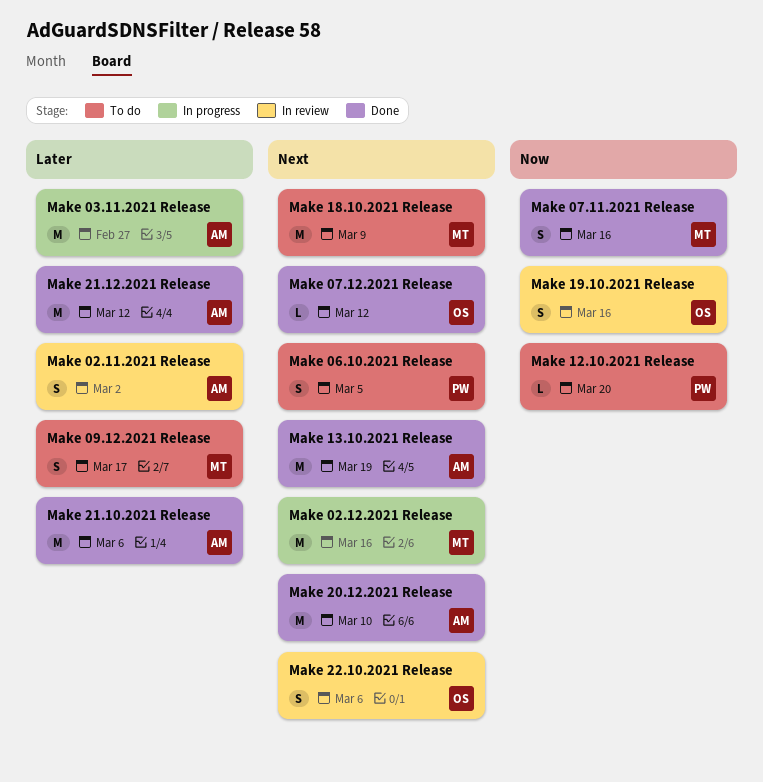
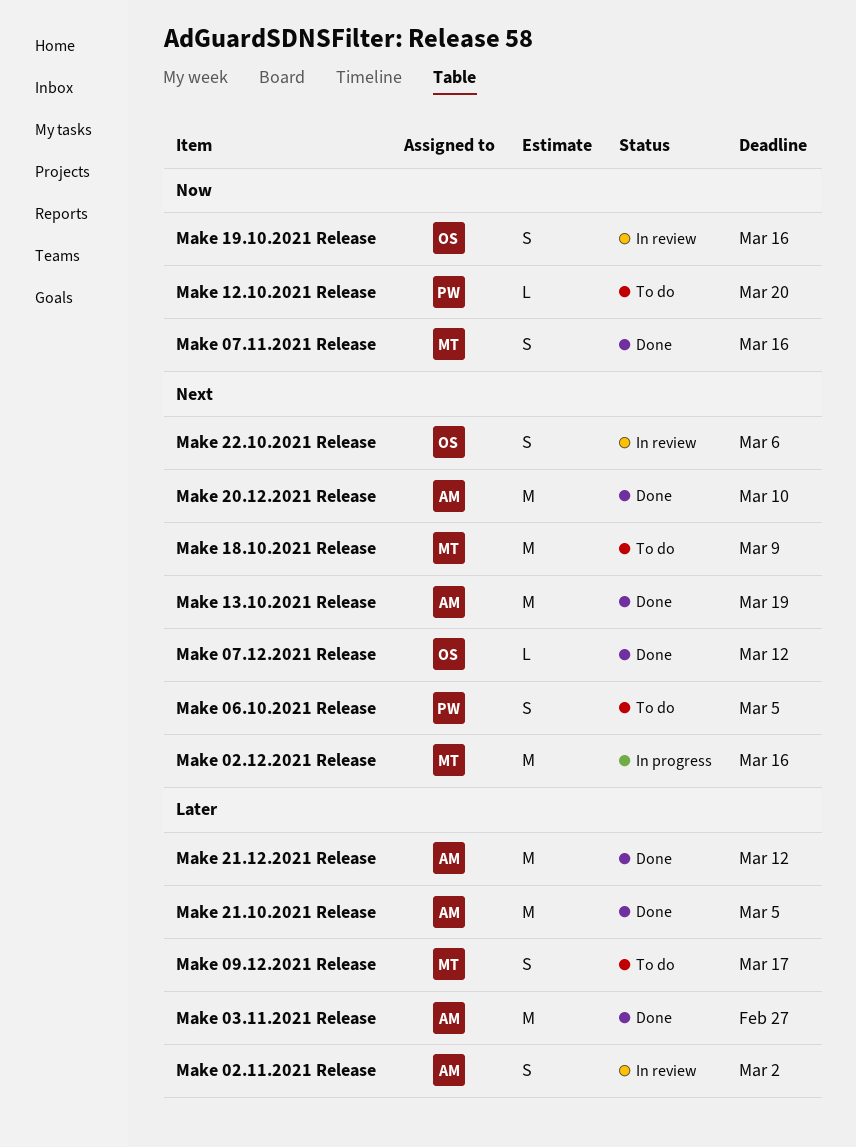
Make 03.11.2021 Release, status: In progress -> Done
Make 21.10.2021 Release, due: Mar 6 -> Mar 5

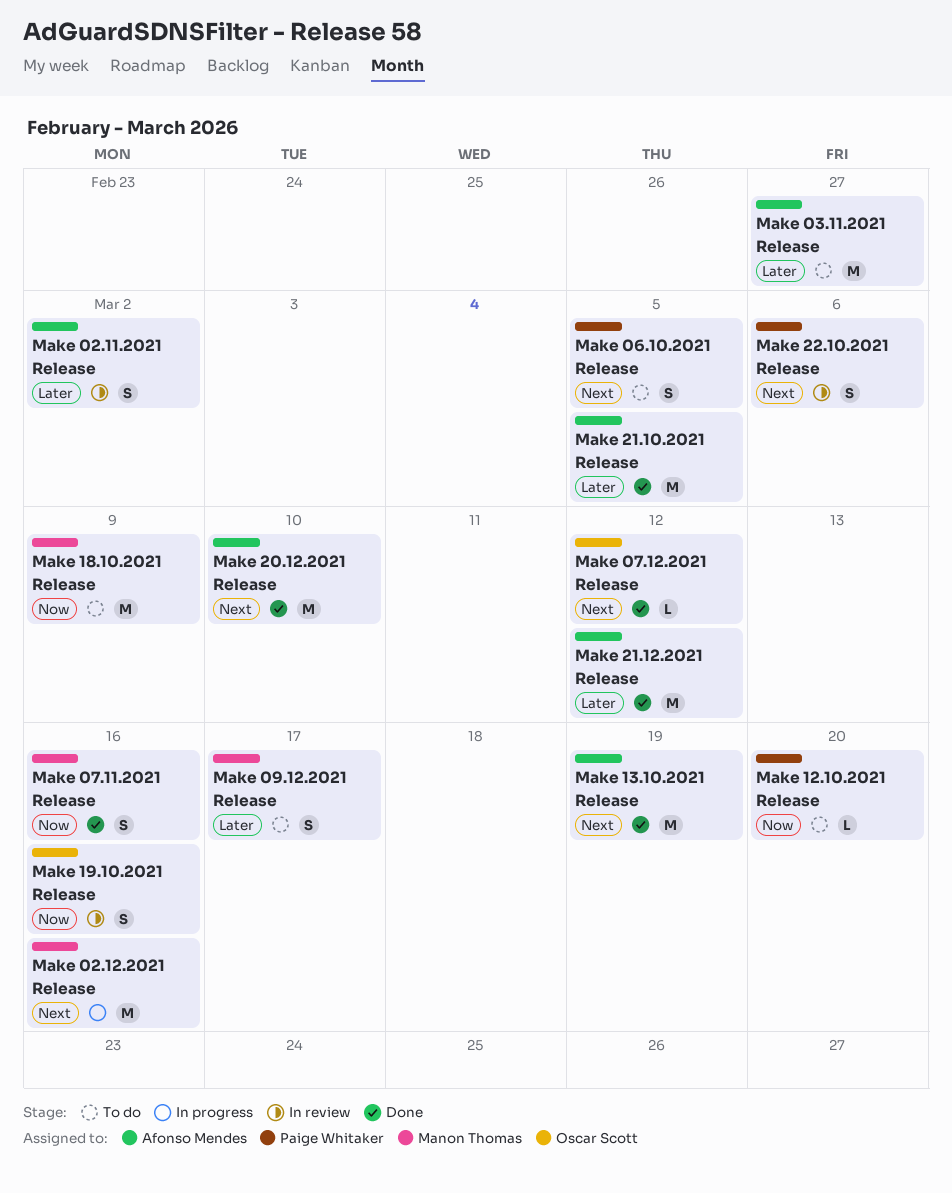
Make 03.11.2021 Release, status: Done -> To do
Make 18.10.2021 Release, priority: Next -> Now
Make 22.10.2021 Release, owner: Oscar Scott -> Paige Whitaker

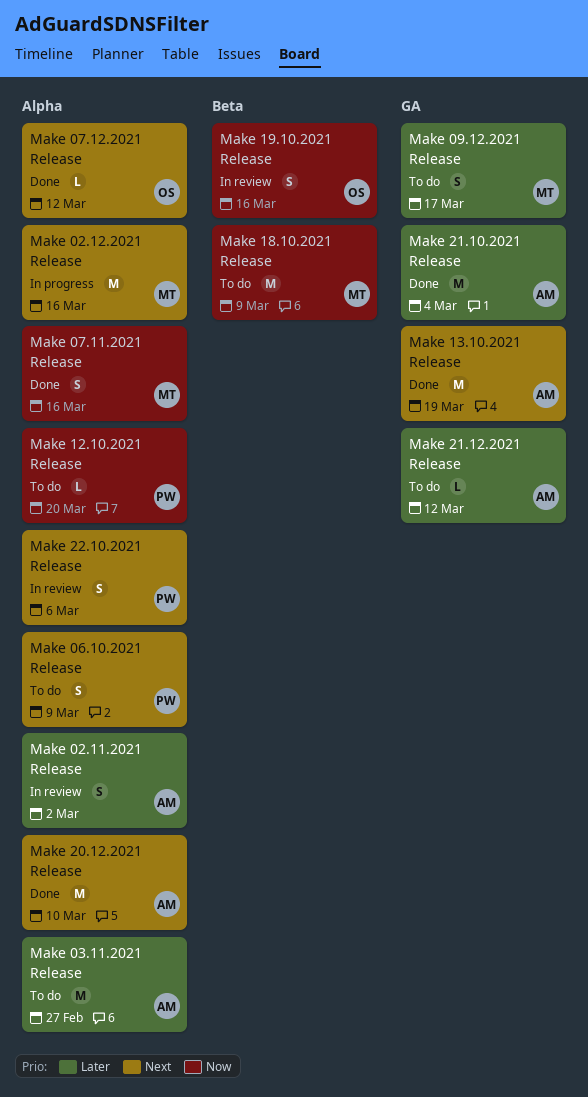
Make 06.10.2021 Release, due: Mar 5 -> Mar 9
Make 21.10.2021 Release, due: Mar 5 -> Mar 4
Make 21.12.2021 Release, status: Done -> To do
Make 21.12.2021 Release, estimate: M -> L

